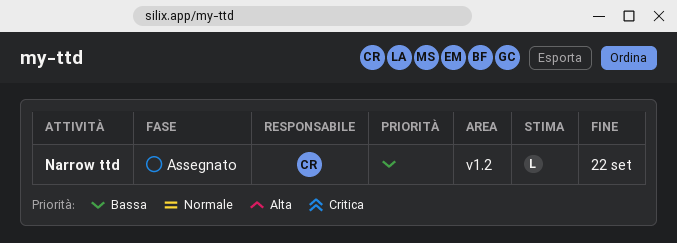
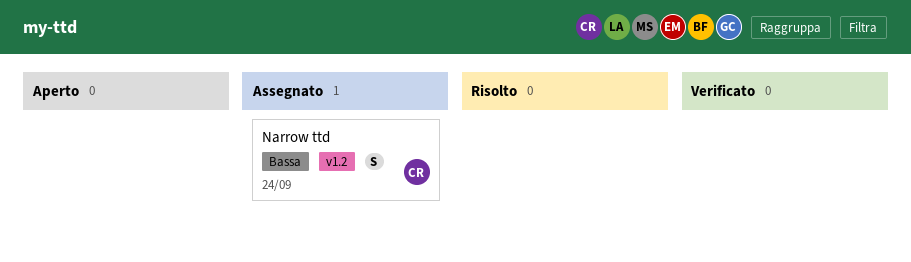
Narrow ttd, estimate: L -> S
Narrow ttd, due: Sep 22 -> Sep 24

